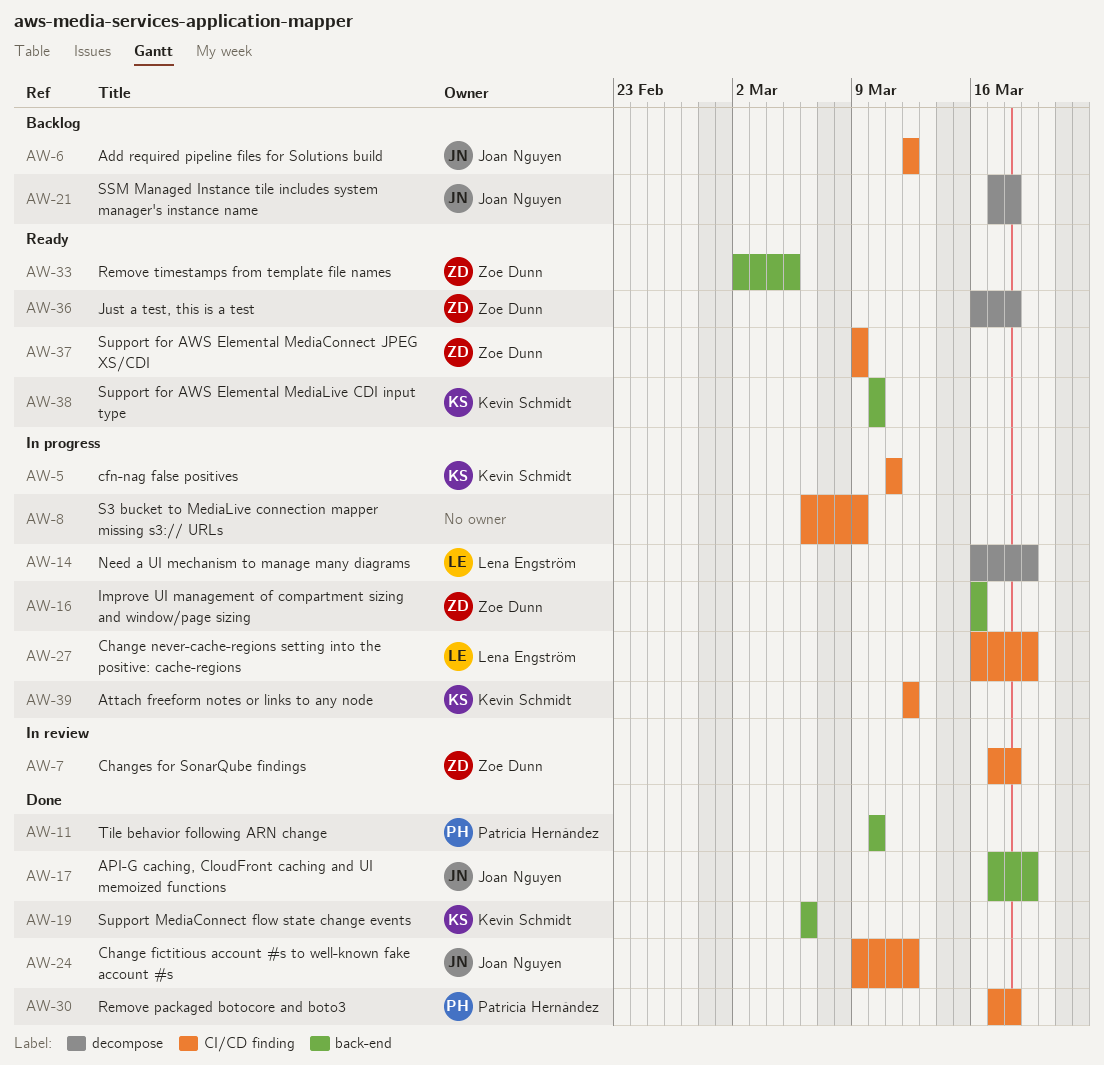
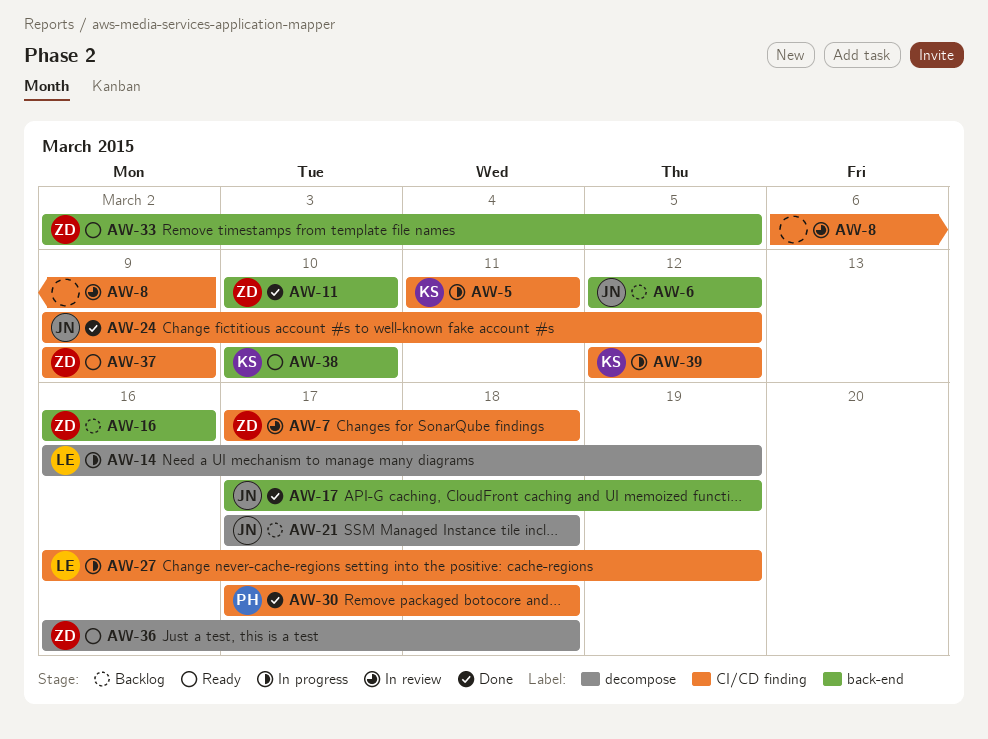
AW-6, label: CI/CD finding -> back-end
AW-8, status: In progress -> In review
AW-11, owner: Patricia Hernández -> Zoe Dunn
AW-16, status: In progress -> Backlog
AW-19: present -> none

